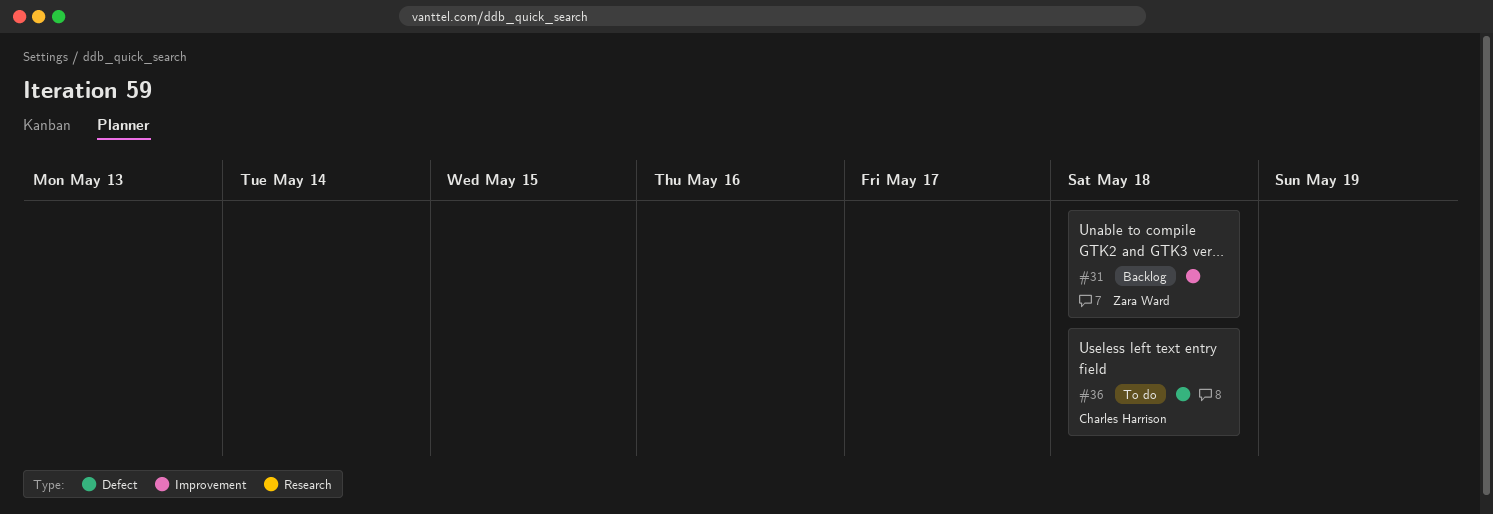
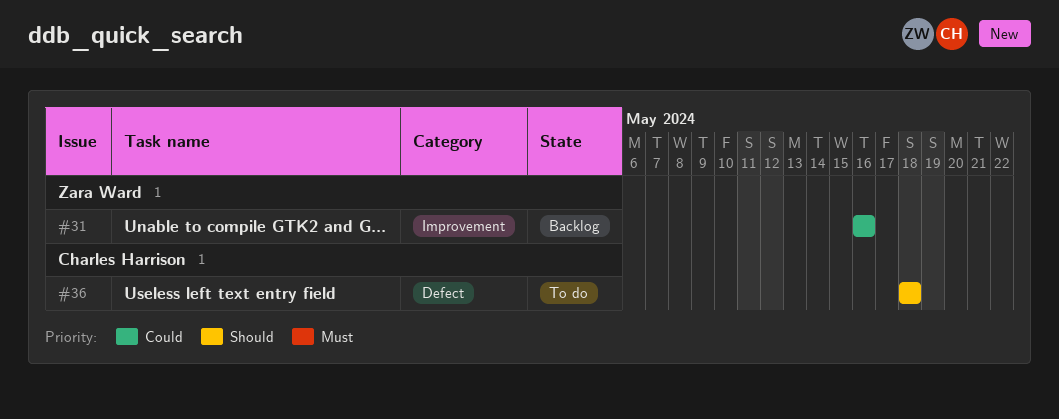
#31, due: May 18 -> May 16

